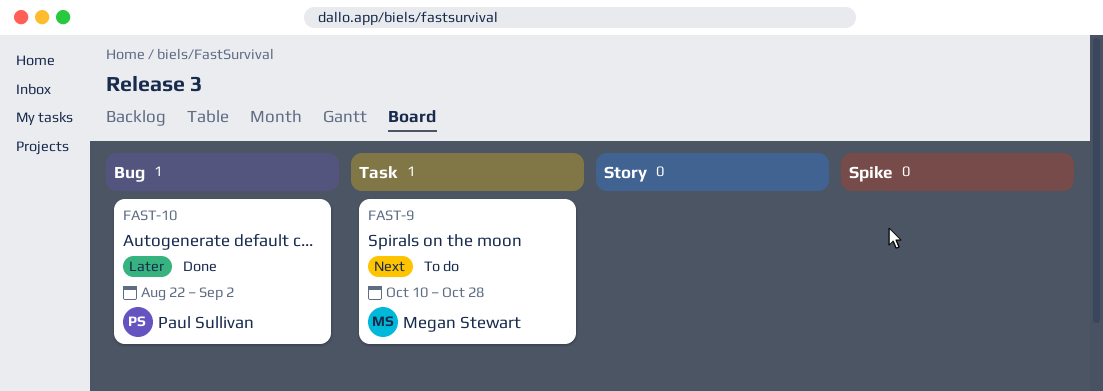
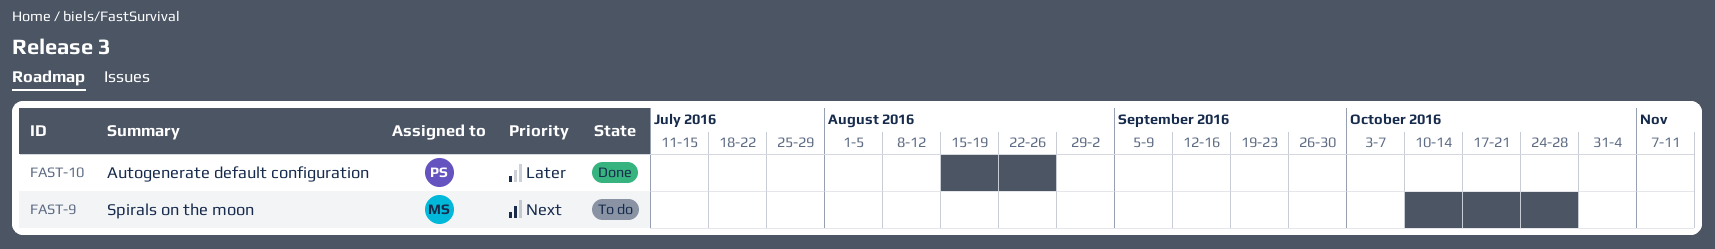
FAST-10, start: Aug 22 -> Aug 15
FAST-10, due: Sep 2 -> Aug 26

